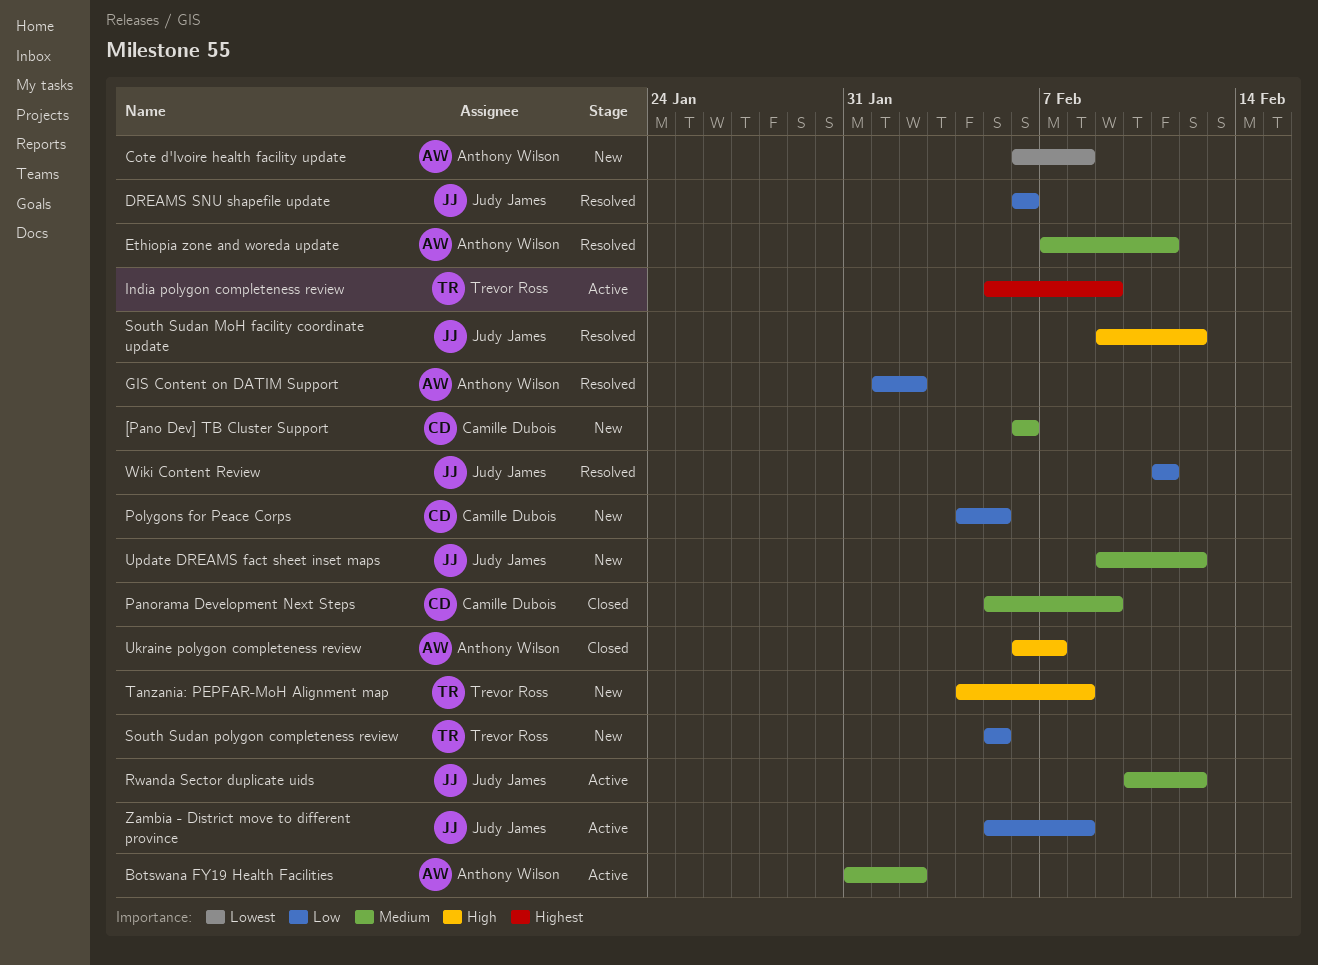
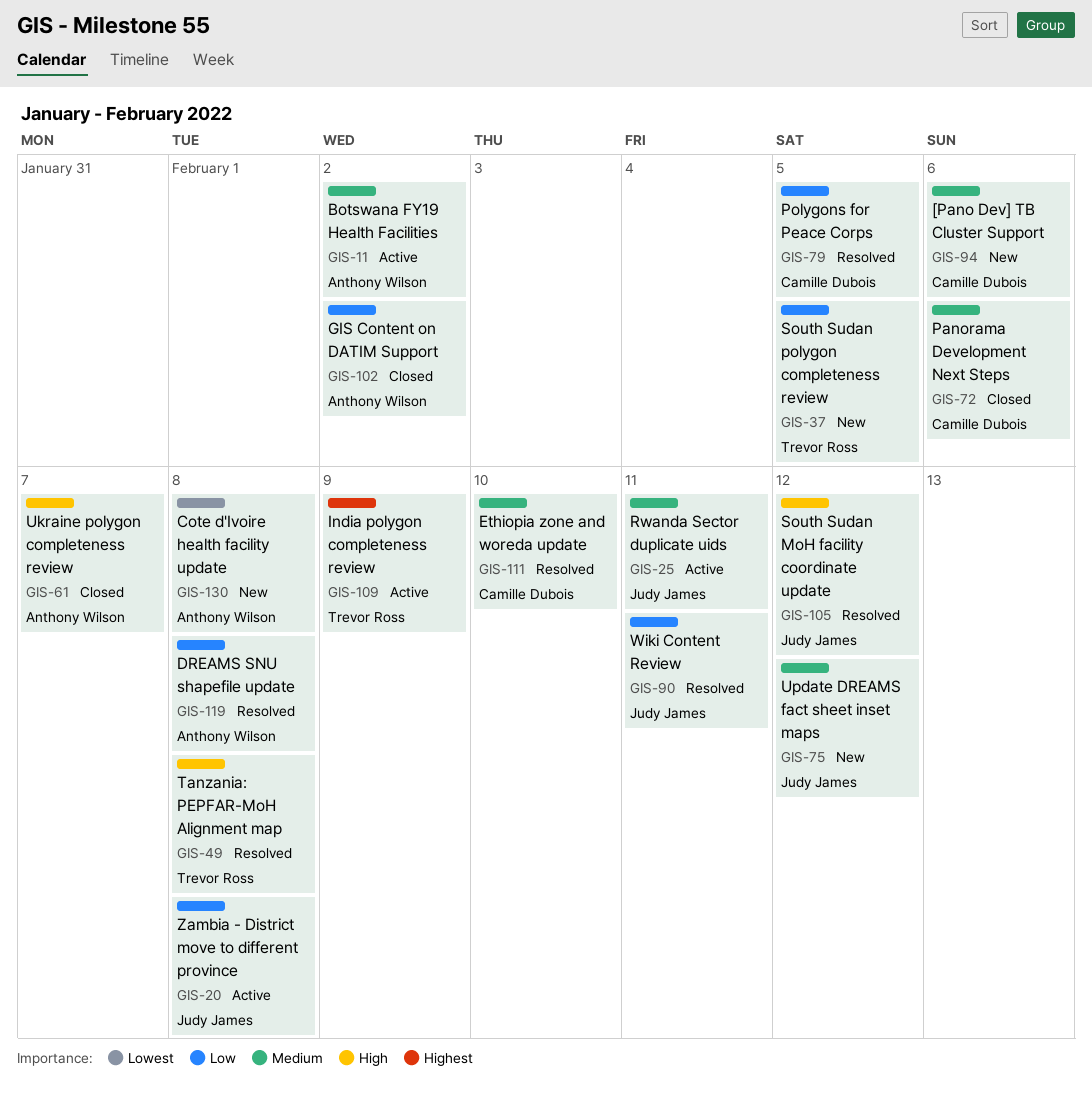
DREAMS SNU shapefile update, owner: Judy James -> Anthony Wilson
DREAMS SNU shapefile update, due: Feb 6 -> Feb 8
Ethiopia zone and woreda update, owner: Anthony Wilson -> Camille Dubois
Ethiopia zone and woreda update, due: Feb 11 -> Feb 10
GIS Content on DATIM Support, status: Resolved -> Closed
Panorama Development Next Steps, due: Feb 9 -> Feb 6
Polygons for Peace Corps, status: New -> Resolved
Rwanda Sector duplicate uids, due: Feb 12 -> Feb 11
Tanzania: PEPFAR-MoH Alignment map, status: New -> Resolved

